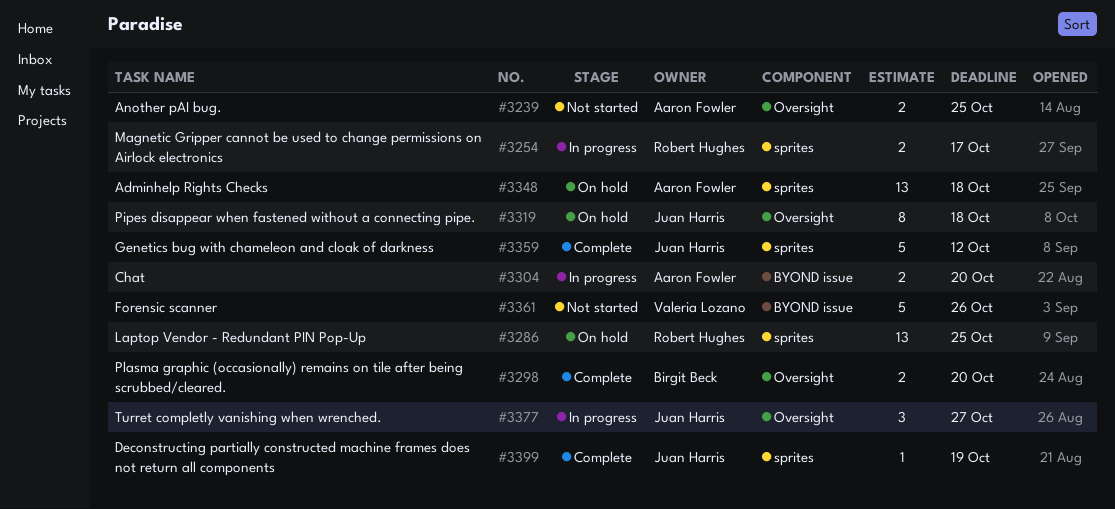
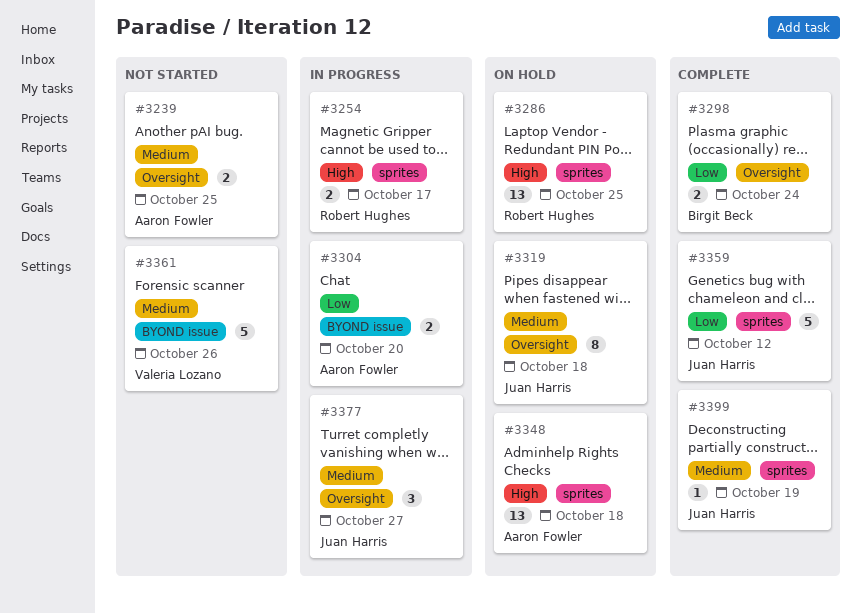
#3298, due: Oct 20 -> Oct 24

